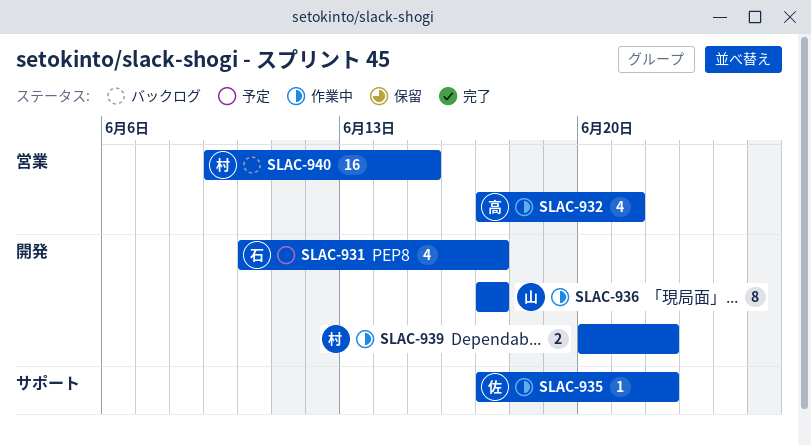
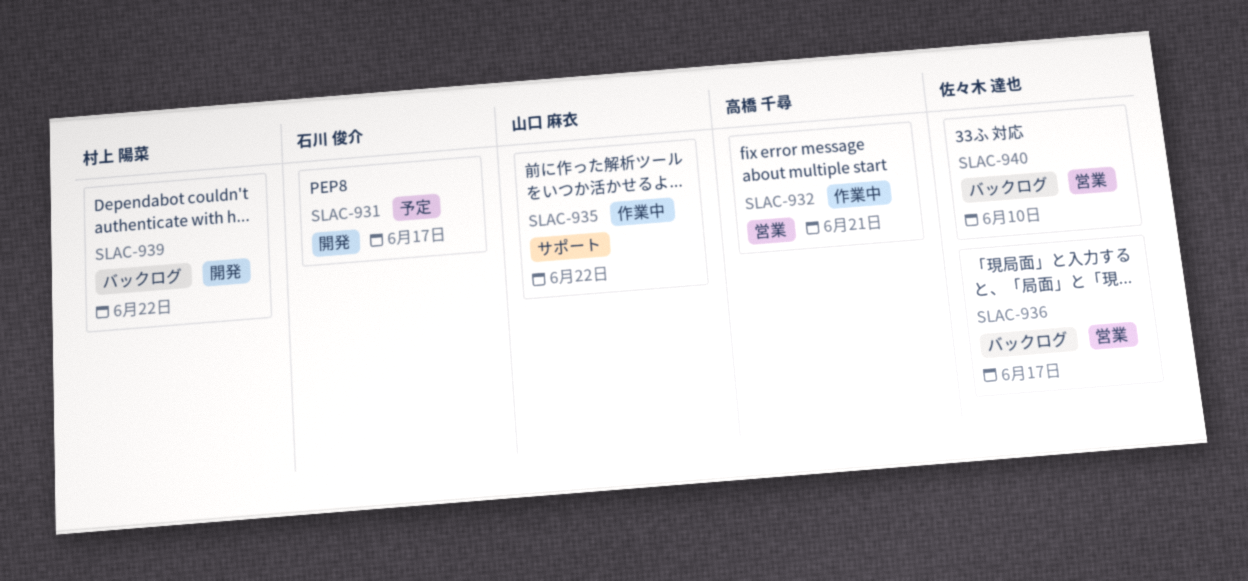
SLAC-935, owner: 佐々木 達也 -> 山口 麻衣
SLAC-936, status: 作業中 -> バックログ
SLAC-936, owner: 山口 麻衣 -> 佐々木 達也
SLAC-936, label: 開発 -> 営業
SLAC-939, status: 作業中 -> バックログ
SLAC-940, owner: 村上 陽菜 -> 佐々木 達也
SLAC-940, due: Jun 15 -> Jun 10

